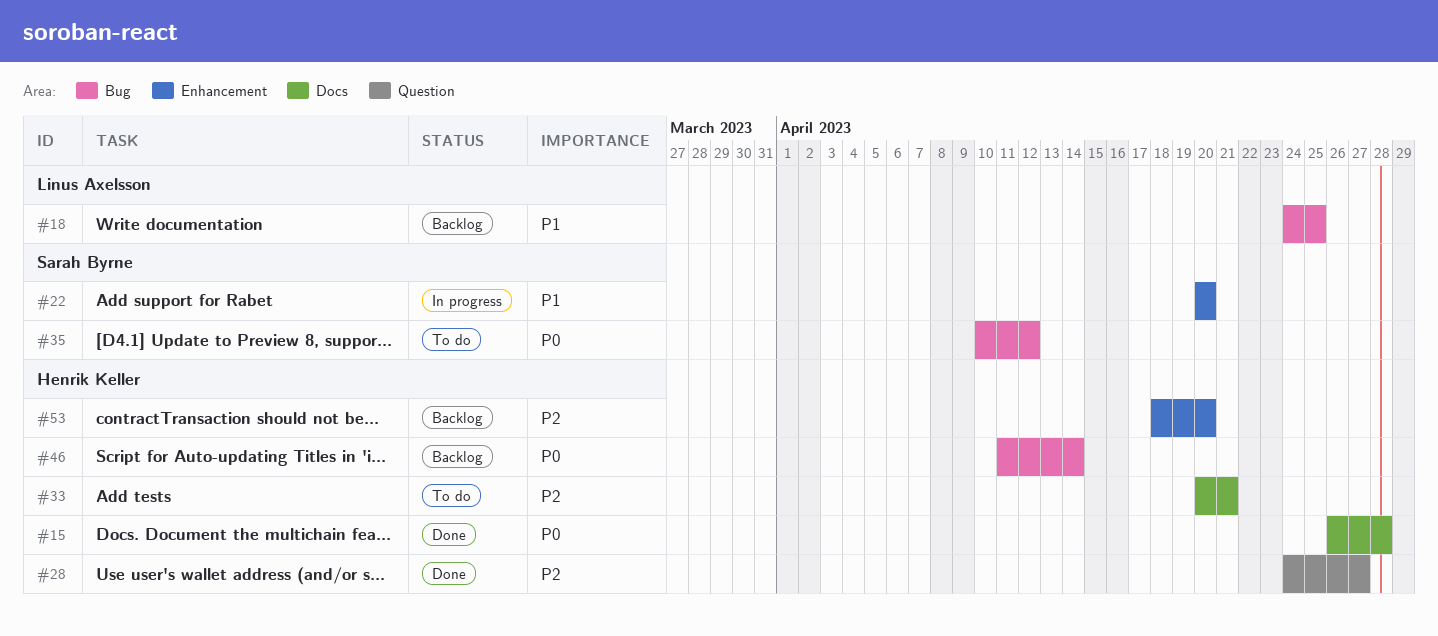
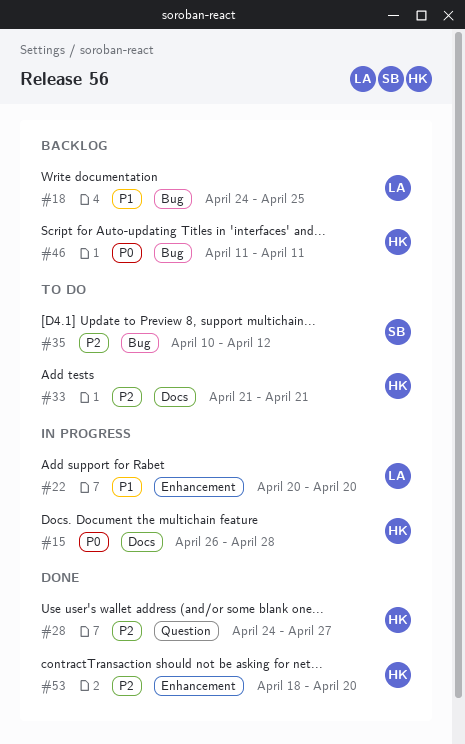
#15, status: Done -> In progress
#22, owner: Sarah Byrne -> Linus Axelsson
#33, start: Apr 20 -> Apr 21
#35, priority: P0 -> P2
#46, due: Apr 14 -> Apr 11
#53, status: Backlog -> Done

